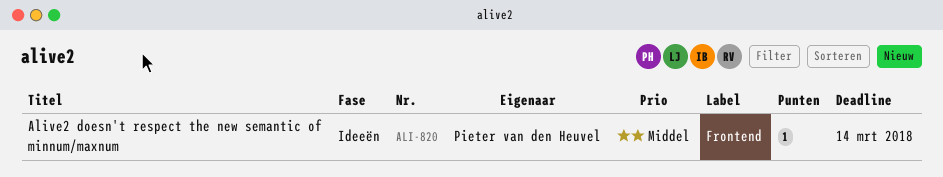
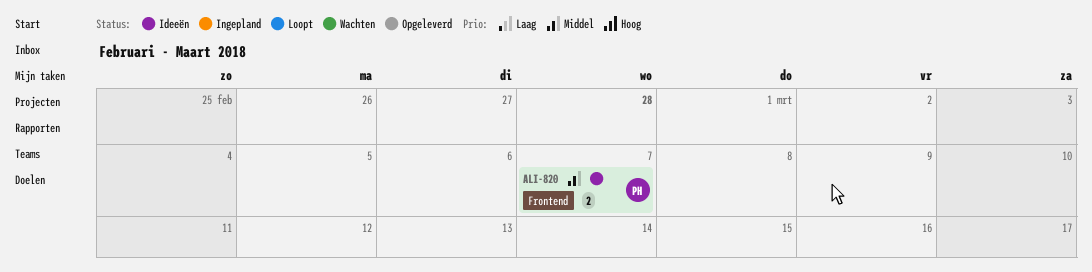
ALI-820, estimate: 1 -> 2
ALI-820, due: Mar 14 -> Mar 7

